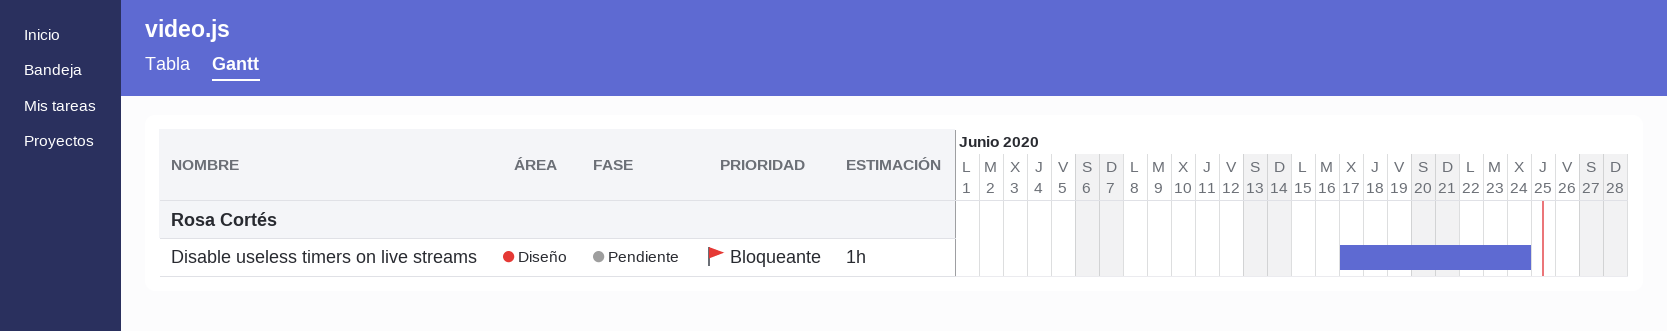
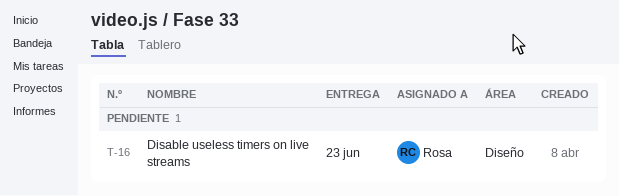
Disable useless timers on live streams, due: Jun 24 -> Jun 23

